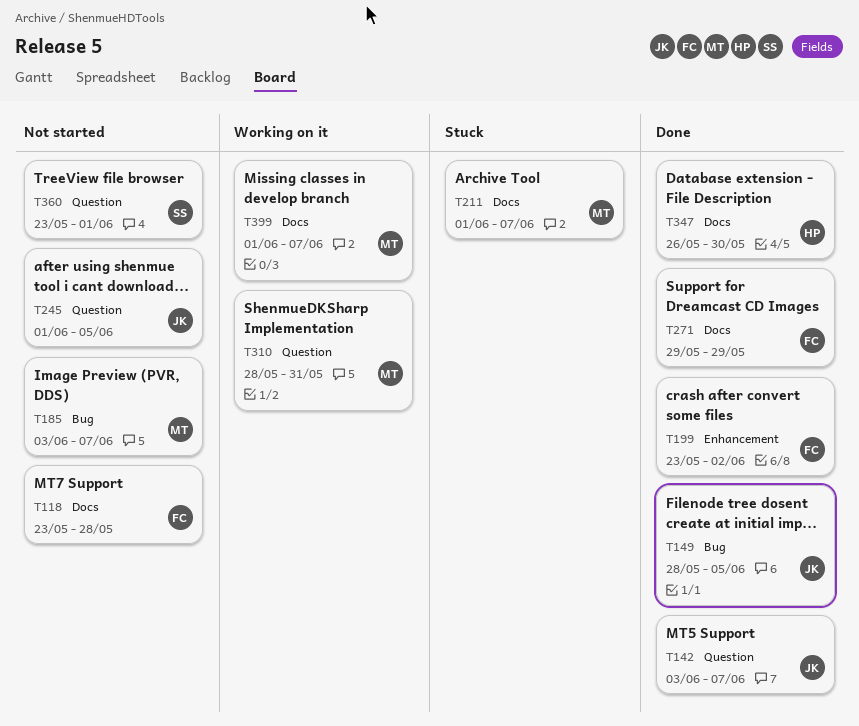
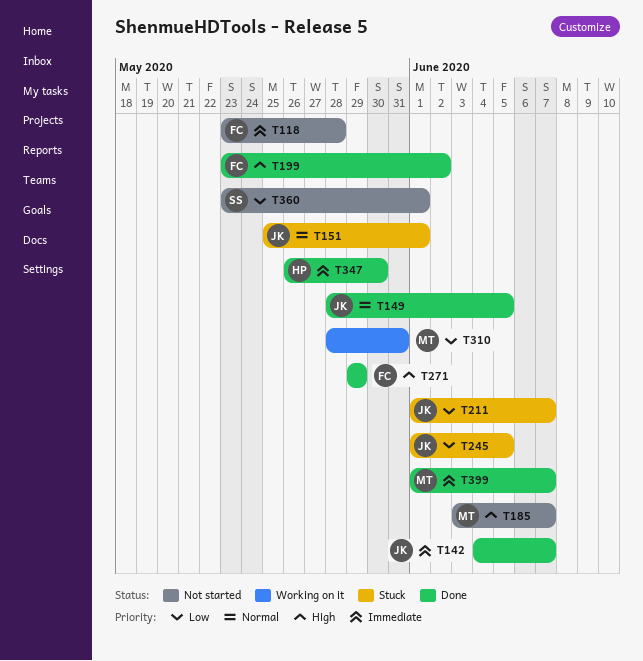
T142, start: Jun 3 -> Jun 4
T151: none -> present
T211, owner: MT -> JK
T245, status: Not started -> Stuck
T399, status: Working on it -> Done

